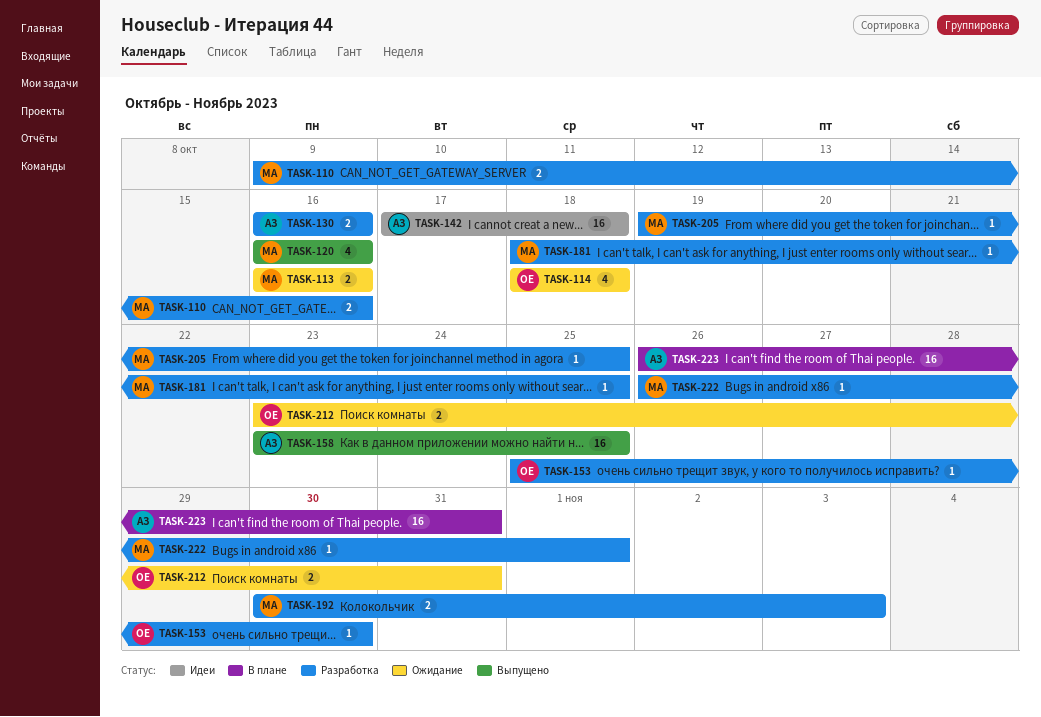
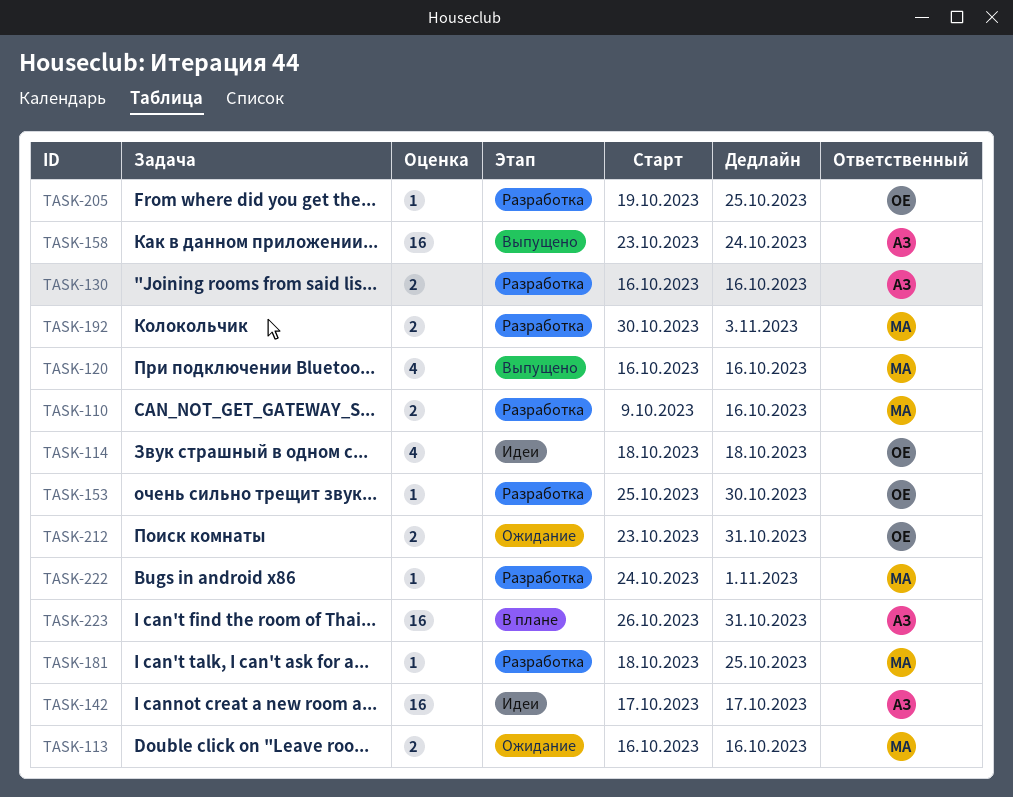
TASK-114, status: Ожидание -> Идеи
TASK-142, due: Oct 18 -> Oct 17
TASK-158, due: Oct 25 -> Oct 24
TASK-205, owner: МА -> ОЕ
TASK-222, start: Oct 26 -> Oct 24

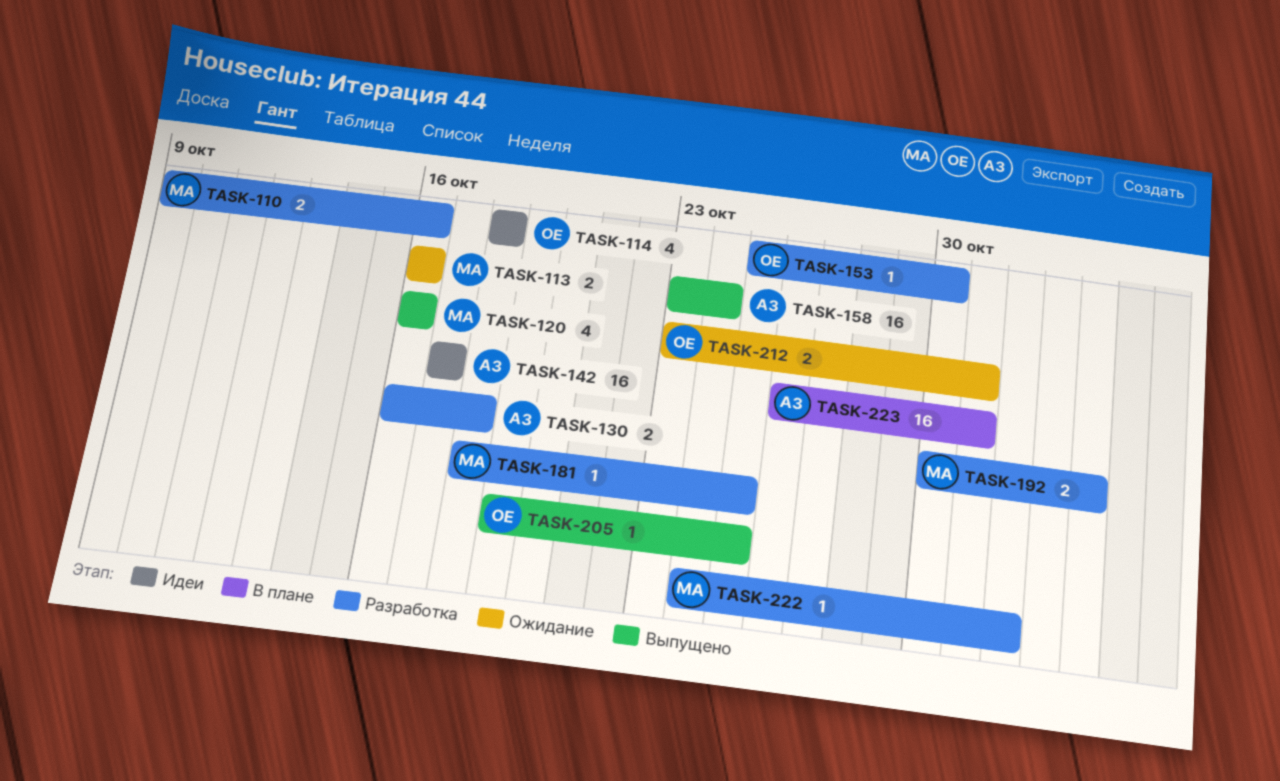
TASK-130, due: Oct 16 -> Oct 18
TASK-205, status: Разработка -> Выпущено

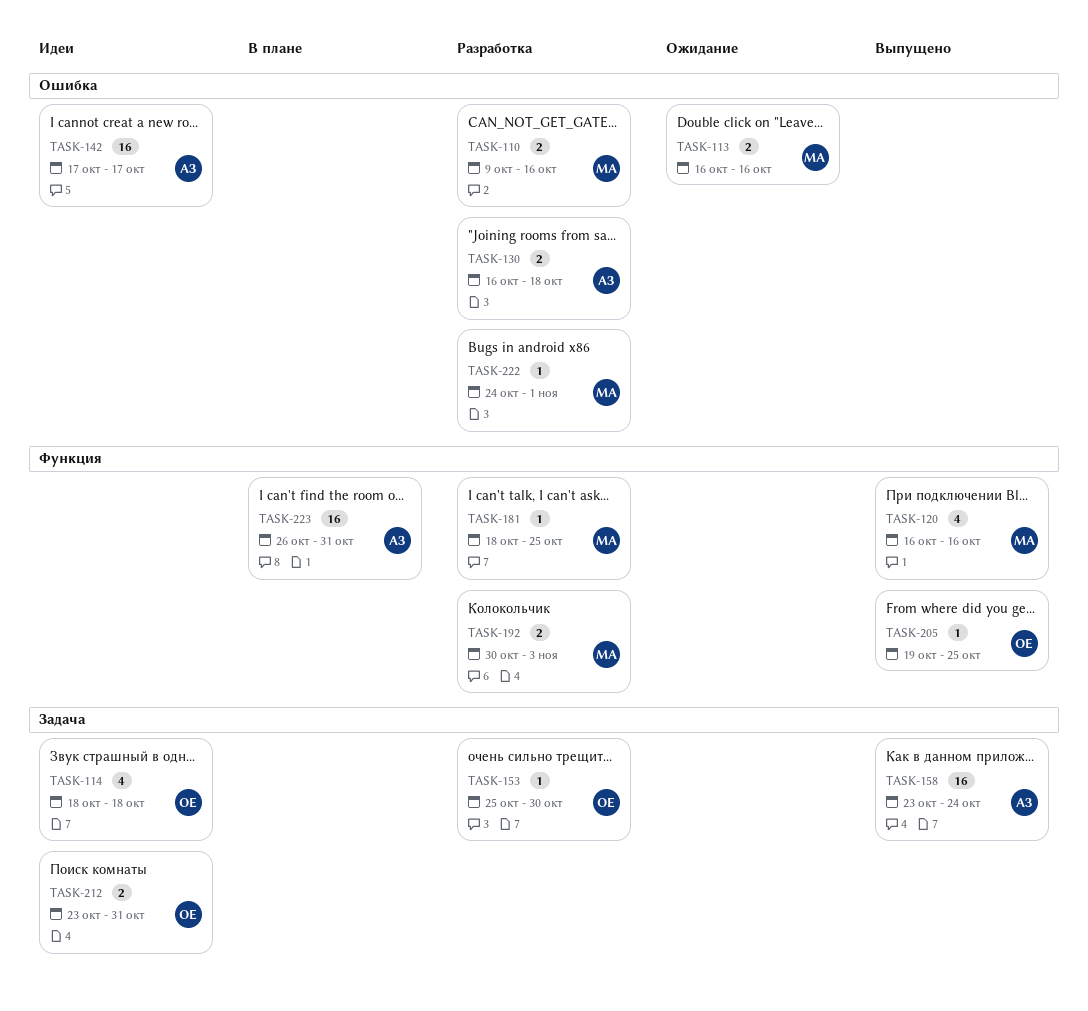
TASK-212, status: Ожидание -> Идеи

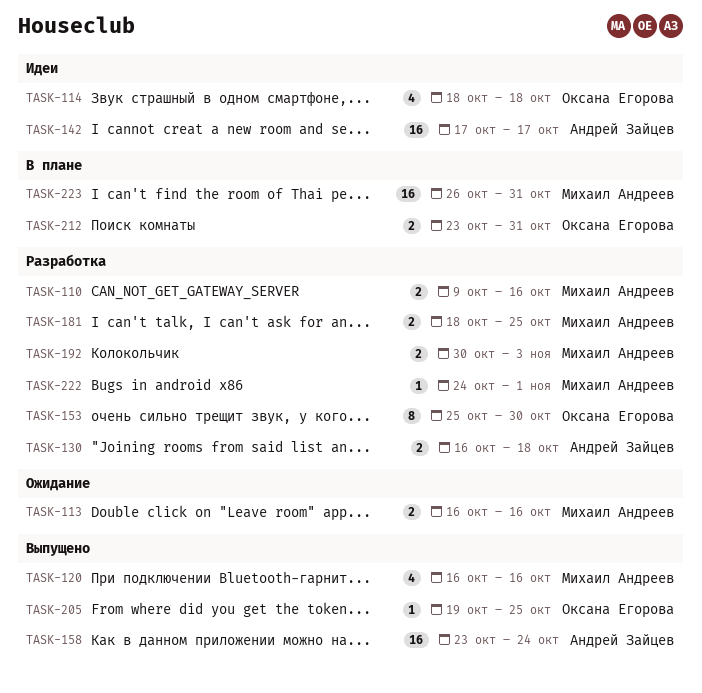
TASK-153, estimate: 1 -> 8
TASK-181, estimate: 1 -> 2
TASK-212, status: Идеи -> В плане
TASK-223, owner: Андрей Зайцев -> Михаил Андреев

